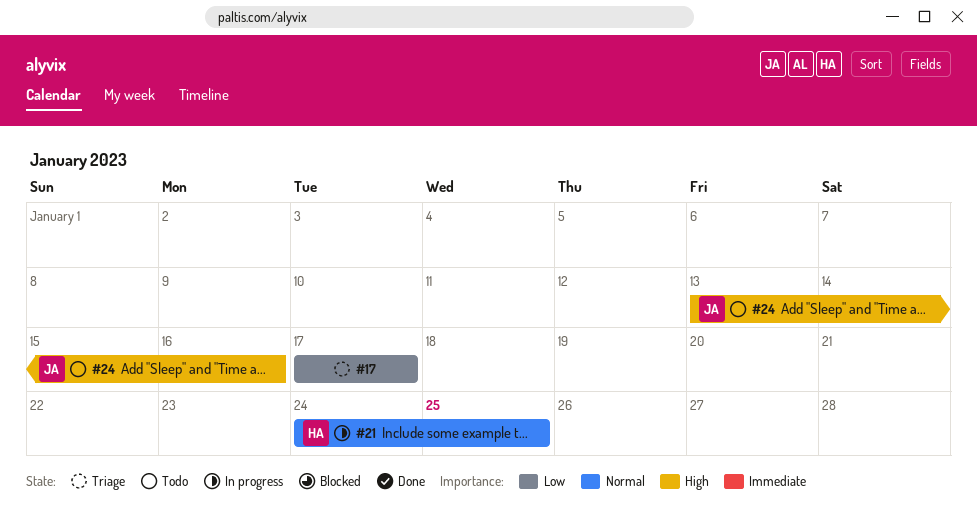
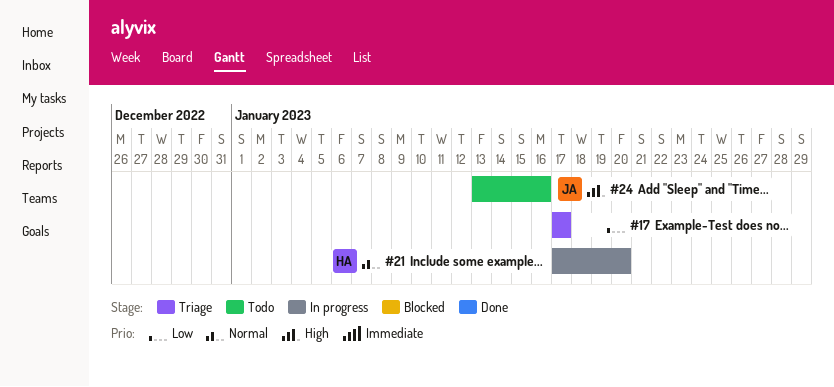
#21, start: Jan 24 -> Jan 17
#21, due: Jan 25 -> Jan 20

